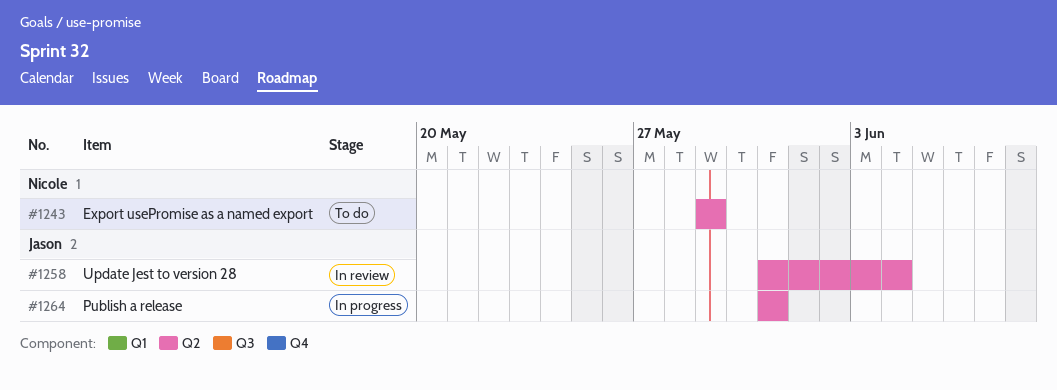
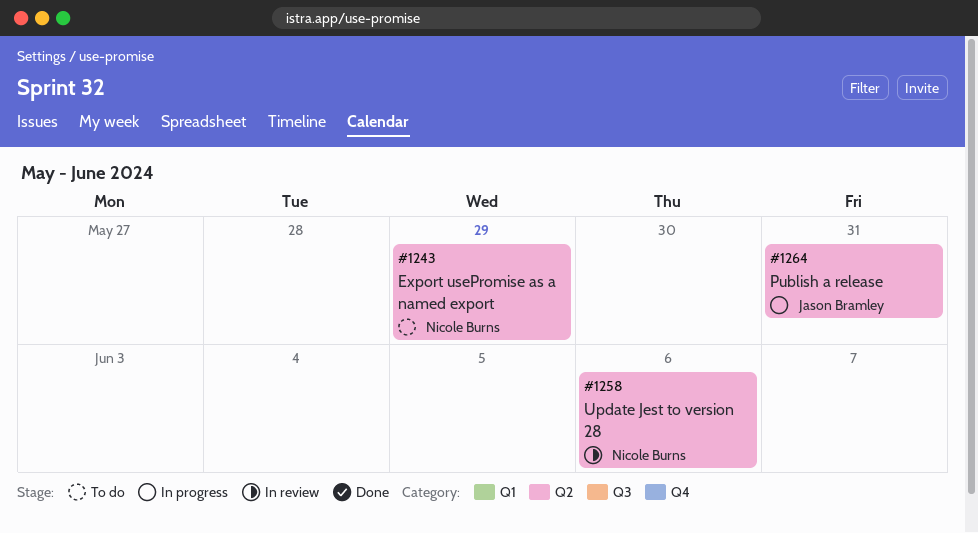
#1258, owner: Jason Bramley -> Nicole Burns
#1258, due: Jun 4 -> Jun 6

